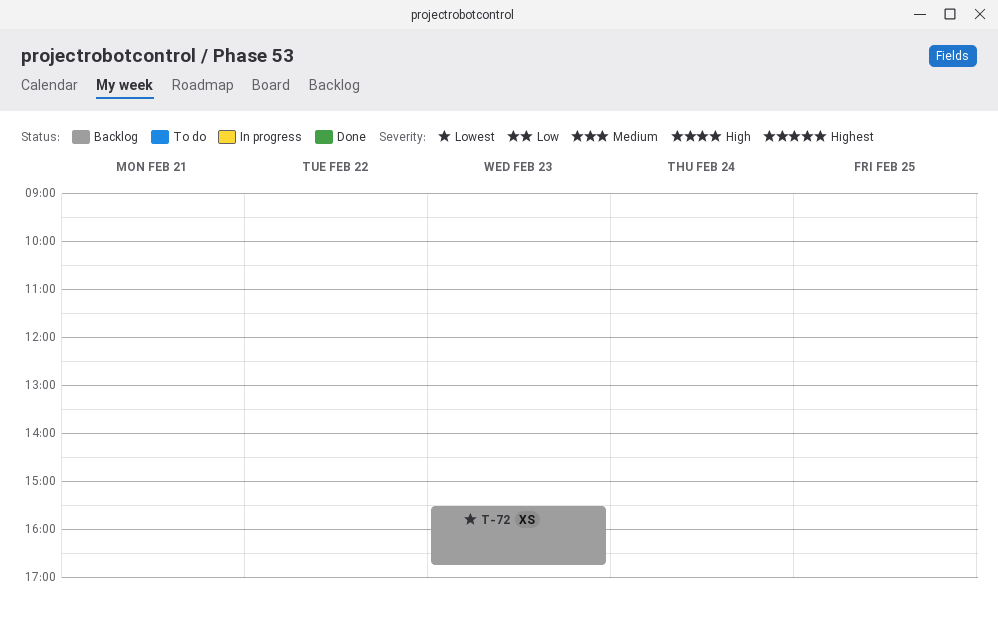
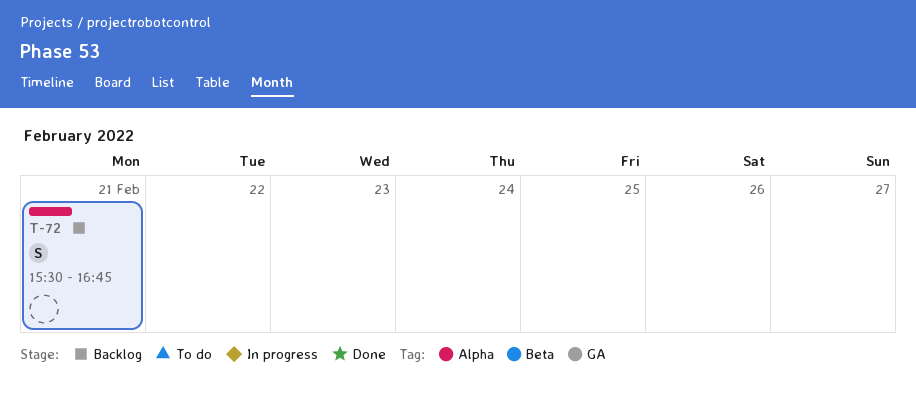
T-72, estimate: XS -> S
T-72, day: Feb 23 -> Feb 21

